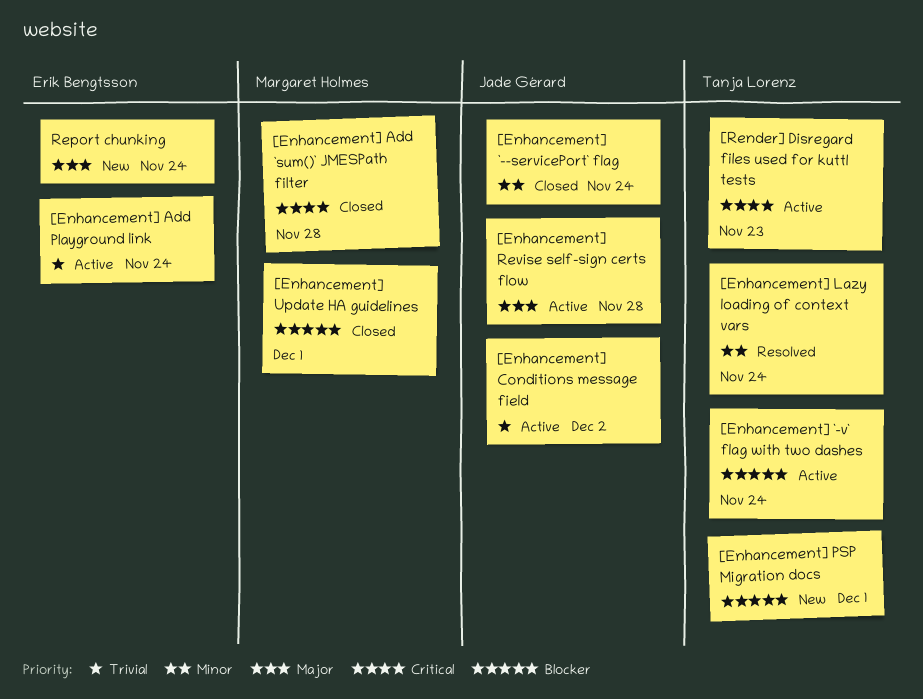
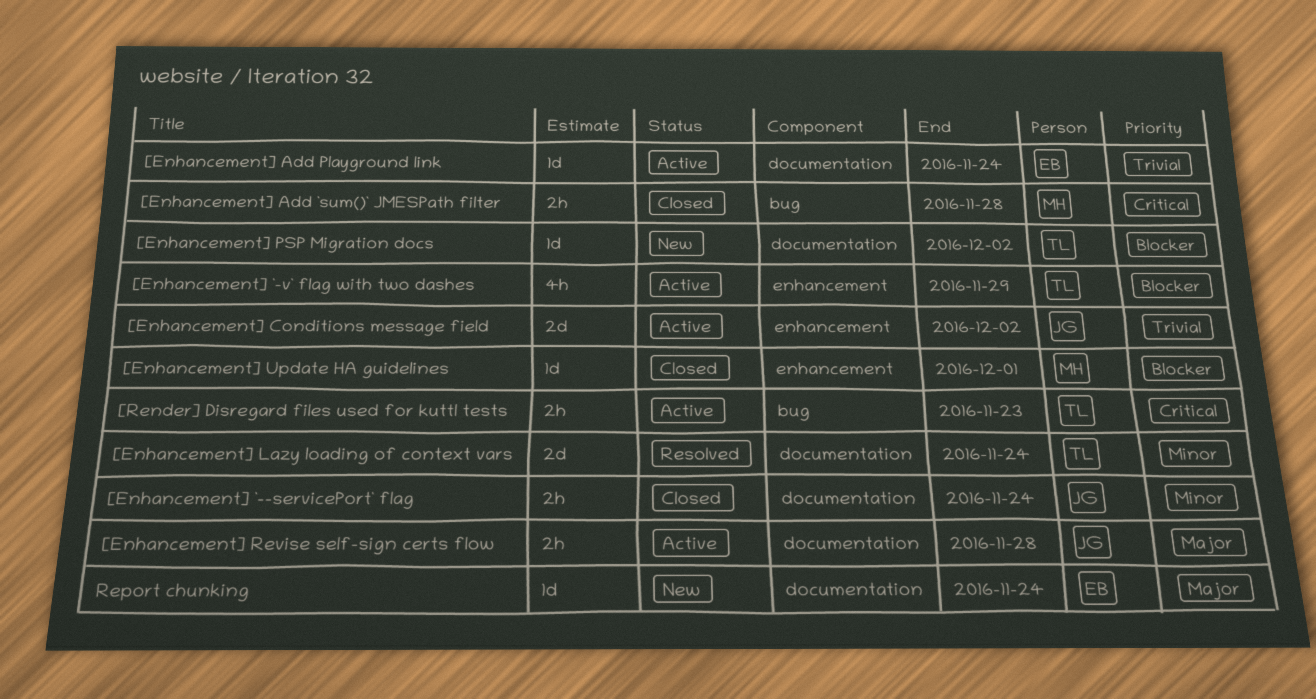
[Enhancement] `-v` flag with two dashes, due: Nov 24 -> Nov 29
[Enhancement] PSP Migration docs, due: Dec 1 -> Dec 2

